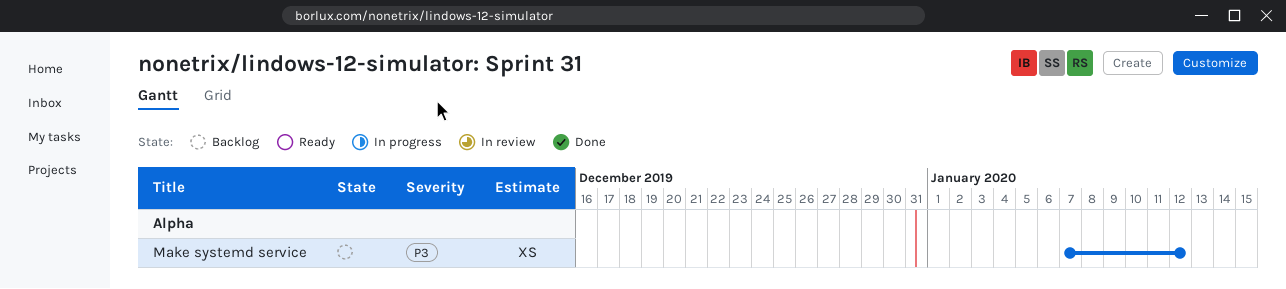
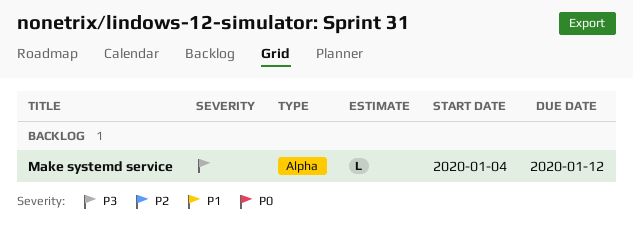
Make systemd service, estimate: XS -> L
Make systemd service, start: Jan 7 -> Jan 4

